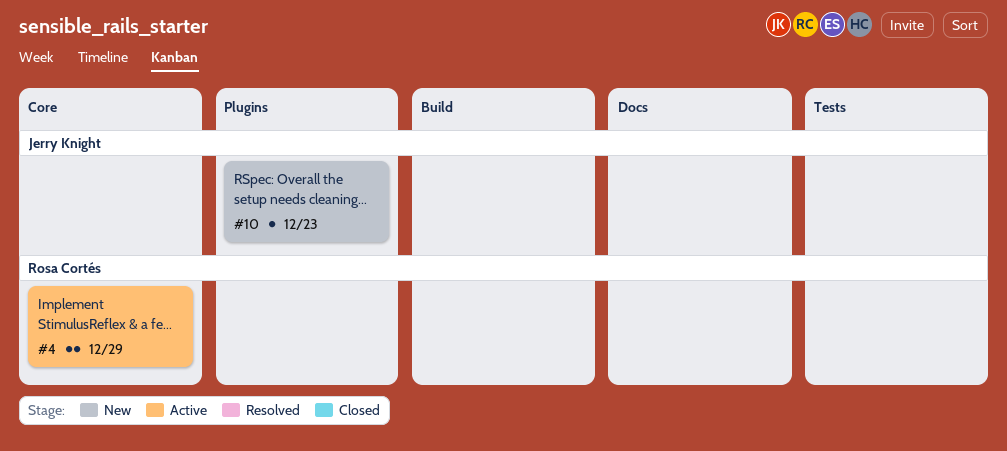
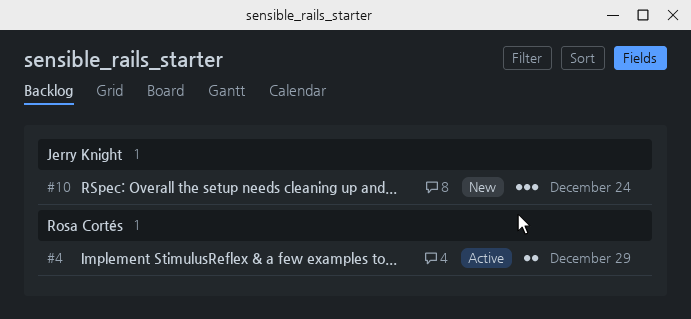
#10, estimate: 1 -> 3
#10, due: Dec 23 -> Dec 24

